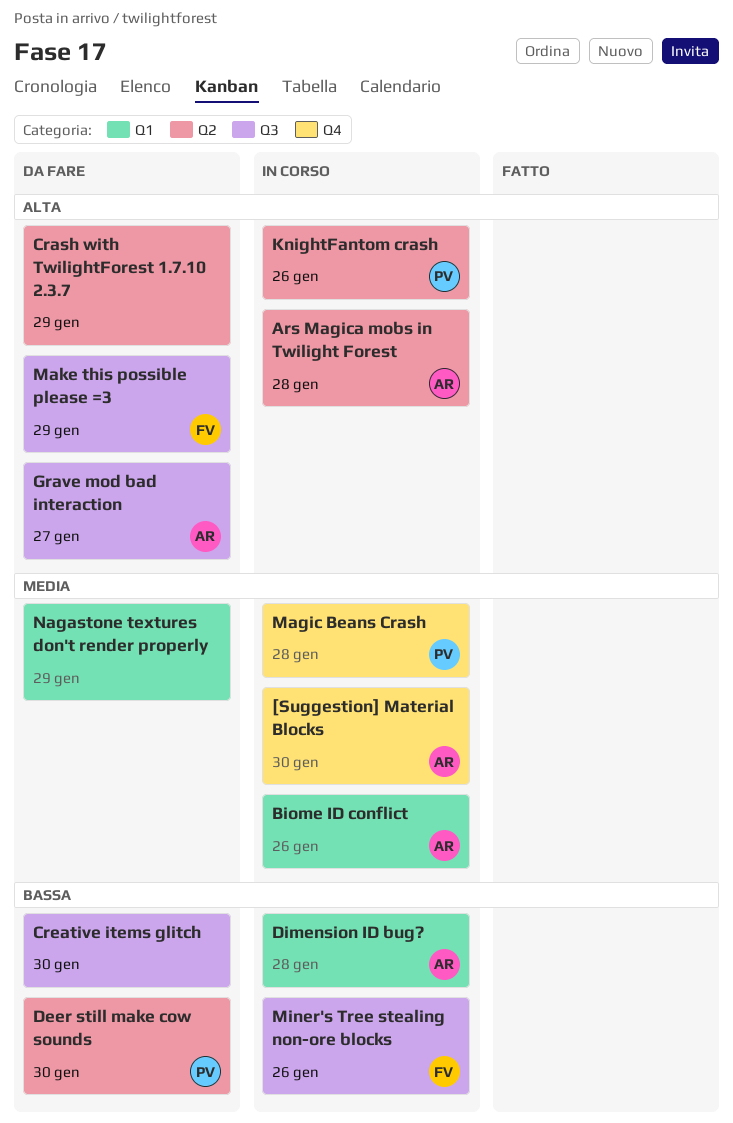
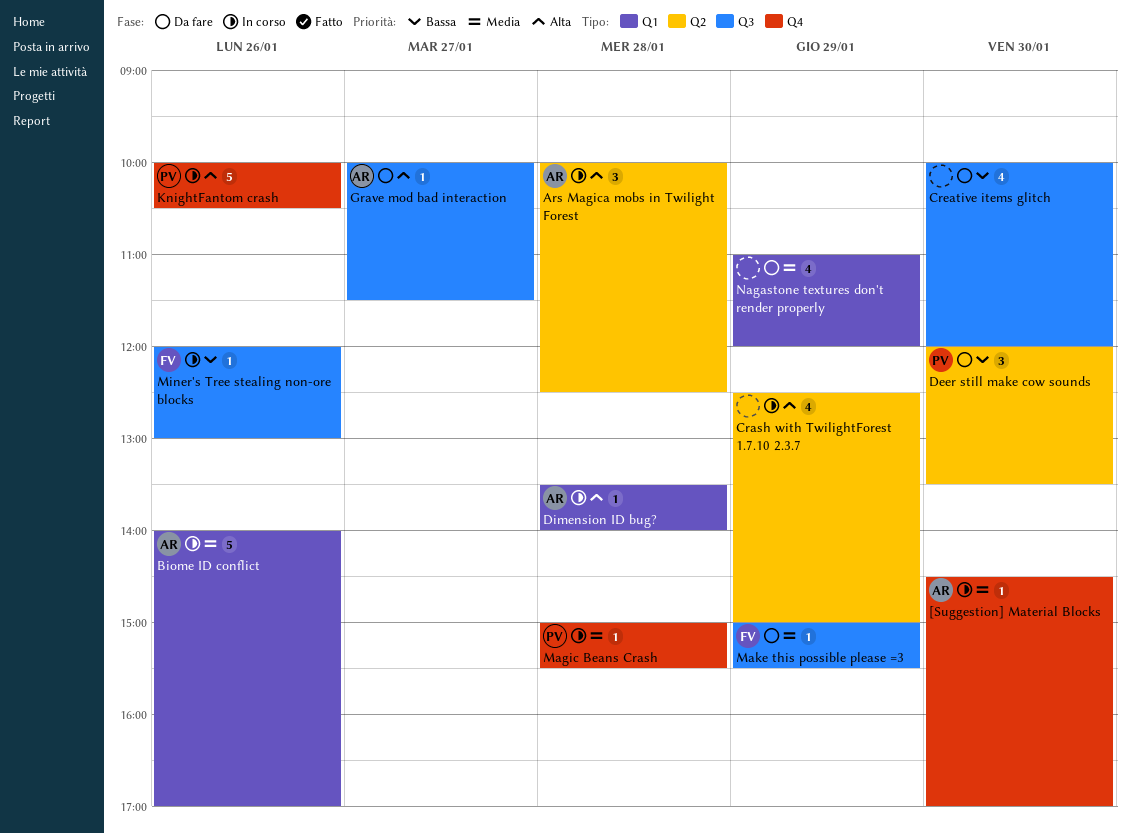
Crash with TwilightForest 1.7.10 2.3.7, status: Da fare -> In corso
Dimension ID bug?, priority: Bassa -> Alta
KnightFantom crash, label: Q2 -> Q4
Make this possible please =3, priority: Alta -> Media

